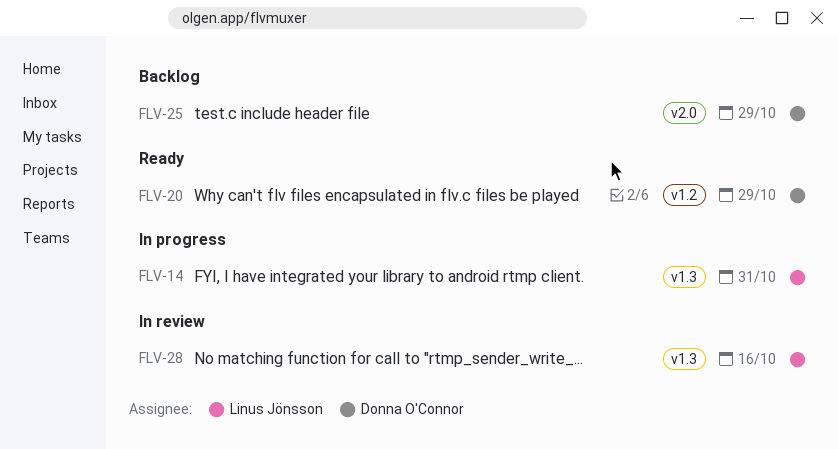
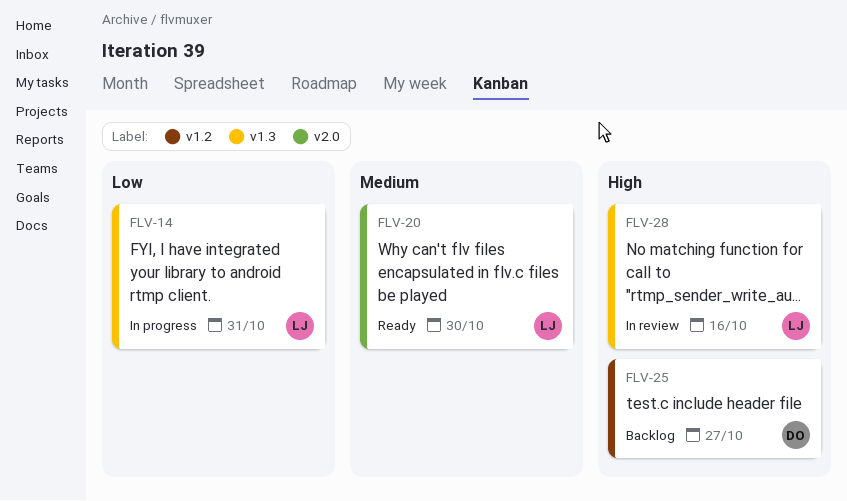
FLV-20, owner: Donna O'Connor -> Linus Jönsson
FLV-20, label: v1.2 -> v2.0
FLV-20, due: Oct 29 -> Oct 30
FLV-25, label: v2.0 -> v1.2
FLV-25, due: Oct 29 -> Oct 27

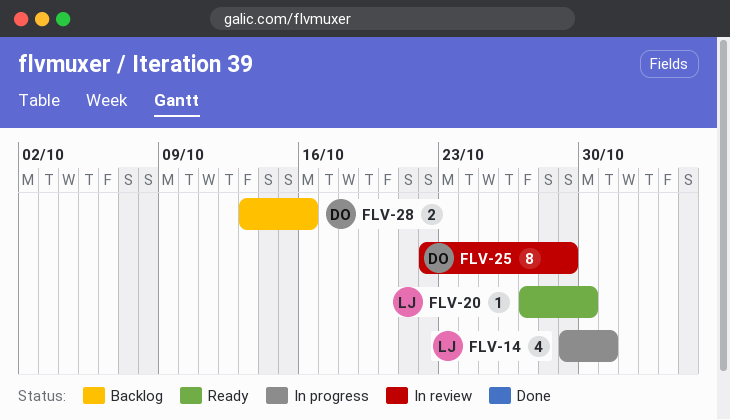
FLV-25, status: Backlog -> In review
FLV-25, due: Oct 27 -> Oct 29
FLV-28, status: In review -> Backlog
FLV-28, owner: LJ -> DO

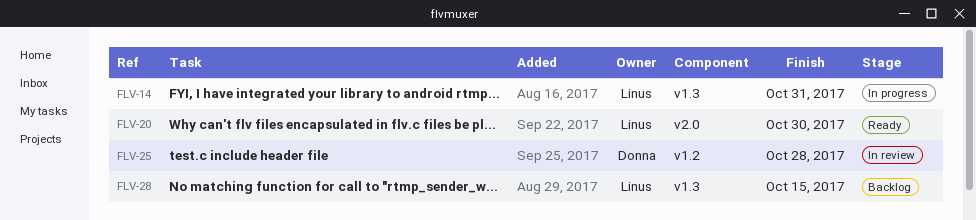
FLV-25, due: Oct 29 -> Oct 28
FLV-28, owner: Donna -> Linus
FLV-28, due: Oct 16 -> Oct 15

